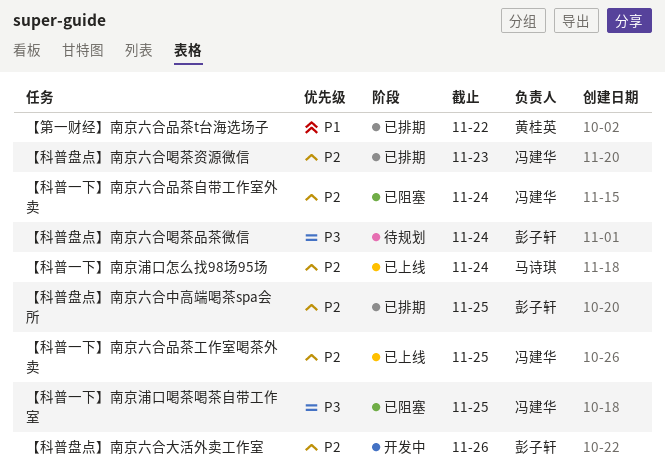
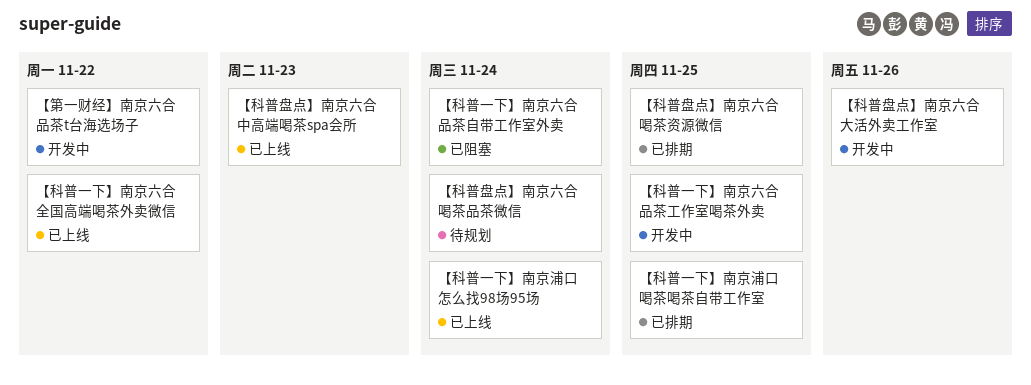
【科普一下】南京六合全国高端喝茶外卖微信: none -> present
【科普一下】南京六合品茶工作室喝茶外卖, status: 已上线 -> 开发中
【科普一下】南京浦口喝茶喝茶自带工作室, status: 已阻塞 -> 已排期
【科普盘点】南京六合中高端喝茶spa会所, status: 已排期 -> 已上线
【科普盘点】南京六合中高端喝茶spa会所, due: Nov 25 -> Nov 23
【科普盘点】南京六合喝茶资源微信, due: Nov 23 -> Nov 25
【第一财经】南京六合品茶t台海选场子, status: 已排期 -> 开发中

